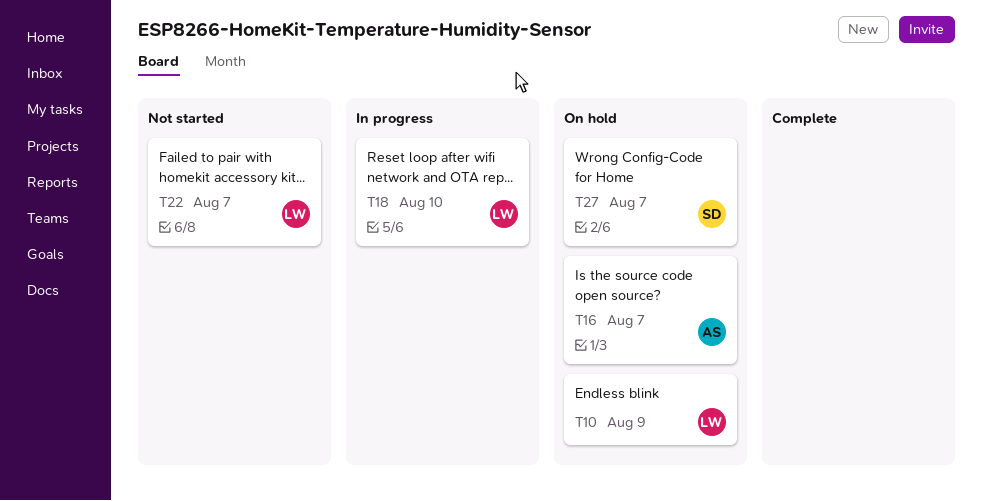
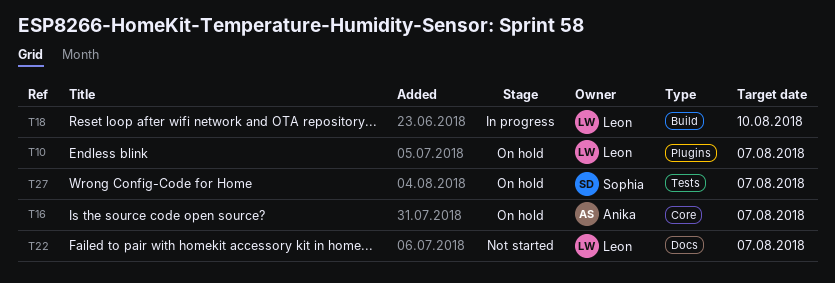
T10, due: Aug 9 -> Aug 7

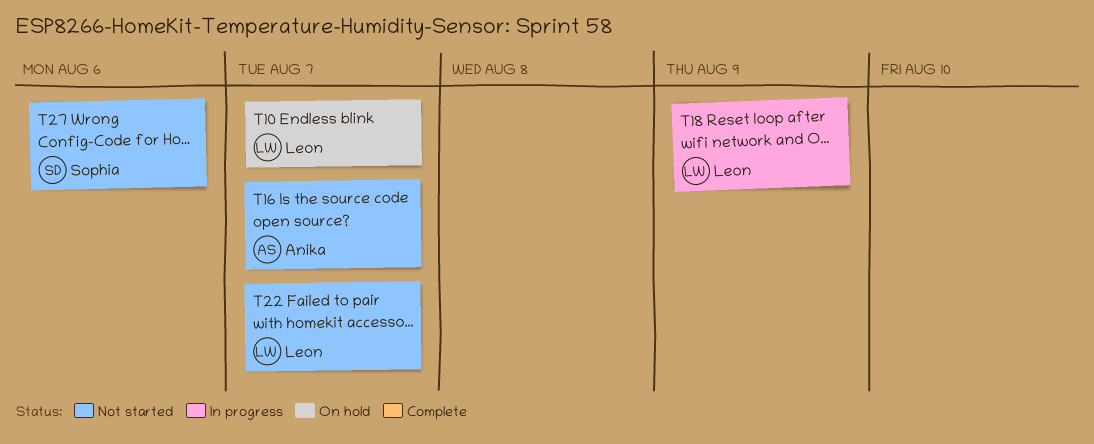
T16, status: On hold -> Not started
T18, due: Aug 10 -> Aug 9
T27, status: On hold -> Not started
T27, due: Aug 7 -> Aug 6

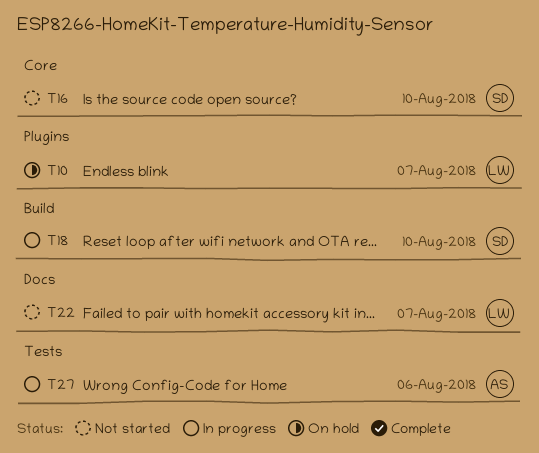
T16, owner: Anika -> Sophia
T16, due: Aug 7 -> Aug 10
T18, owner: Leon -> Sophia
T18, due: Aug 9 -> Aug 10
T27, status: Not started -> In progress
T27, owner: Sophia -> Anika

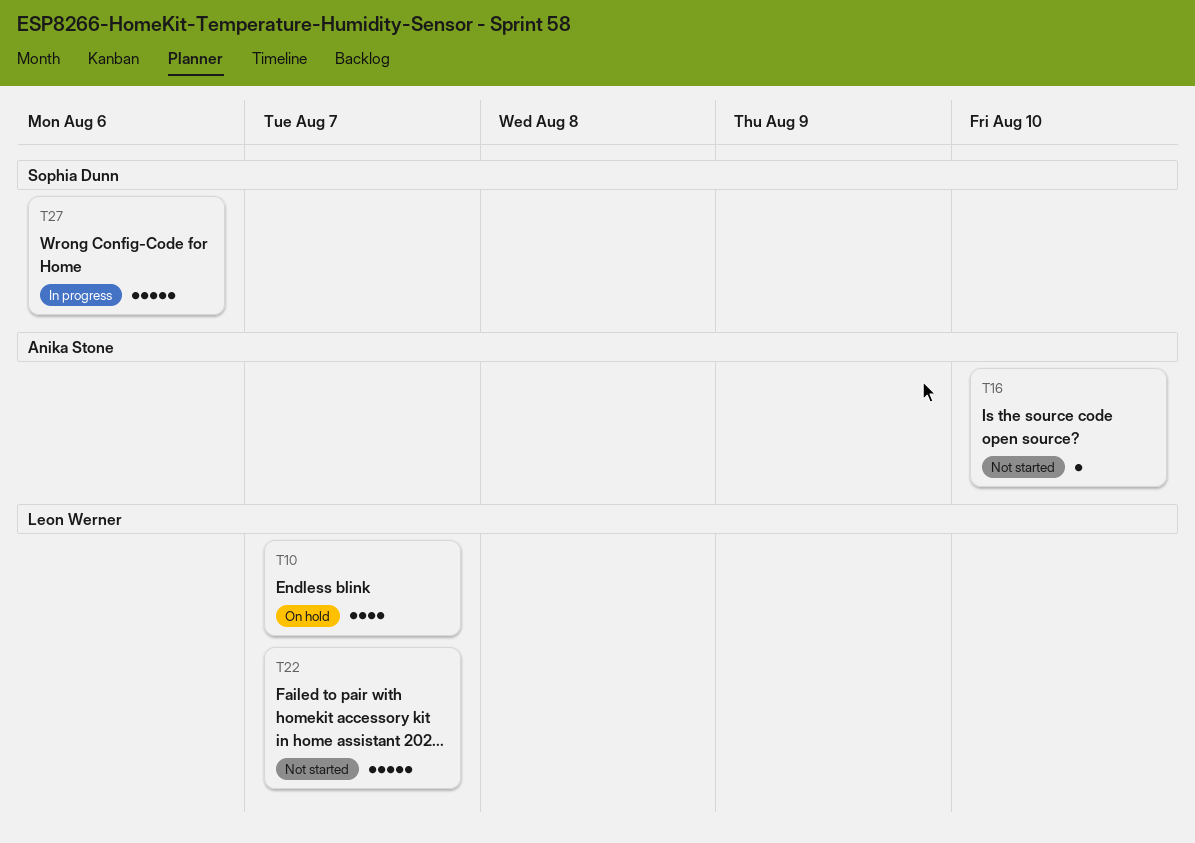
T16, owner: Sophia Dunn -> Anika Stone
T18: present -> none
T27, owner: Anika Stone -> Sophia Dunn

